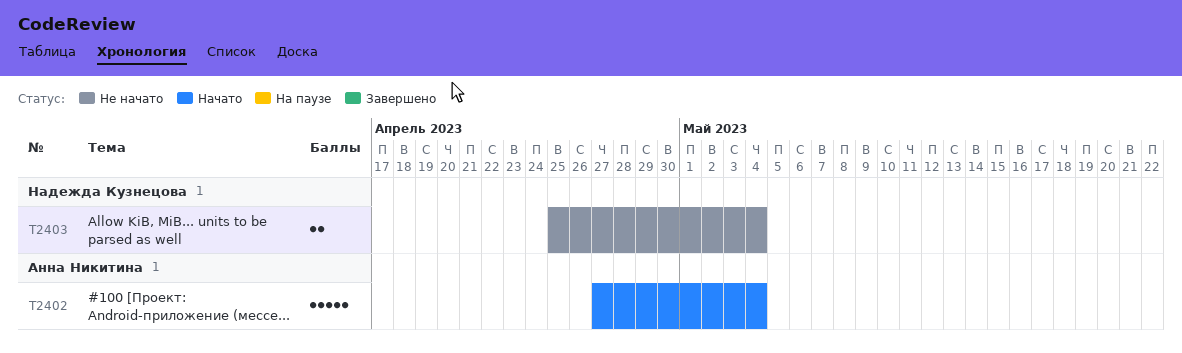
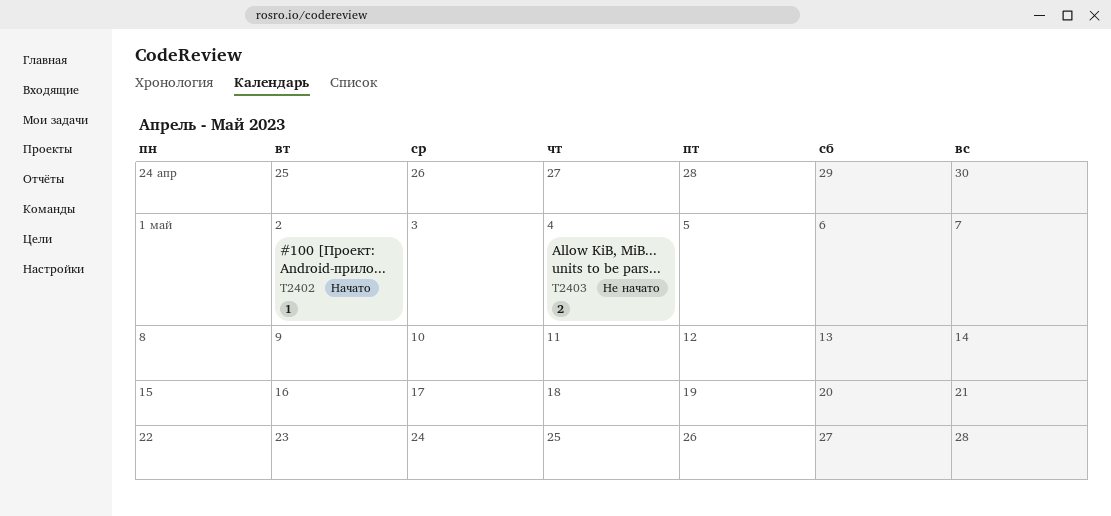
T2402, estimate: 5 -> 1
T2402, due: May 4 -> May 2

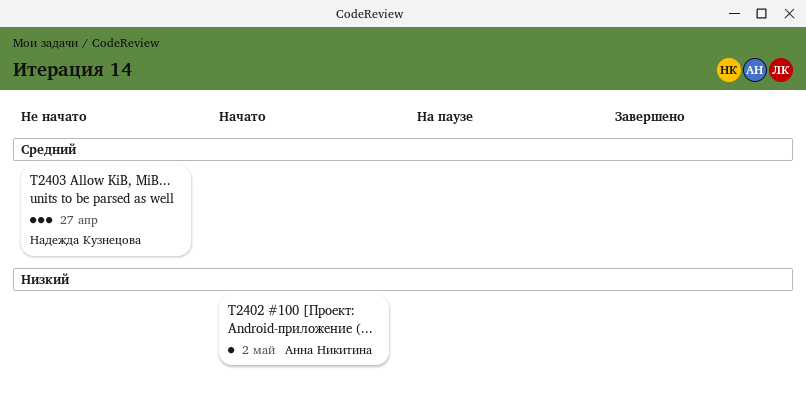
T2403, estimate: 2 -> 3
T2403, due: May 4 -> Apr 27

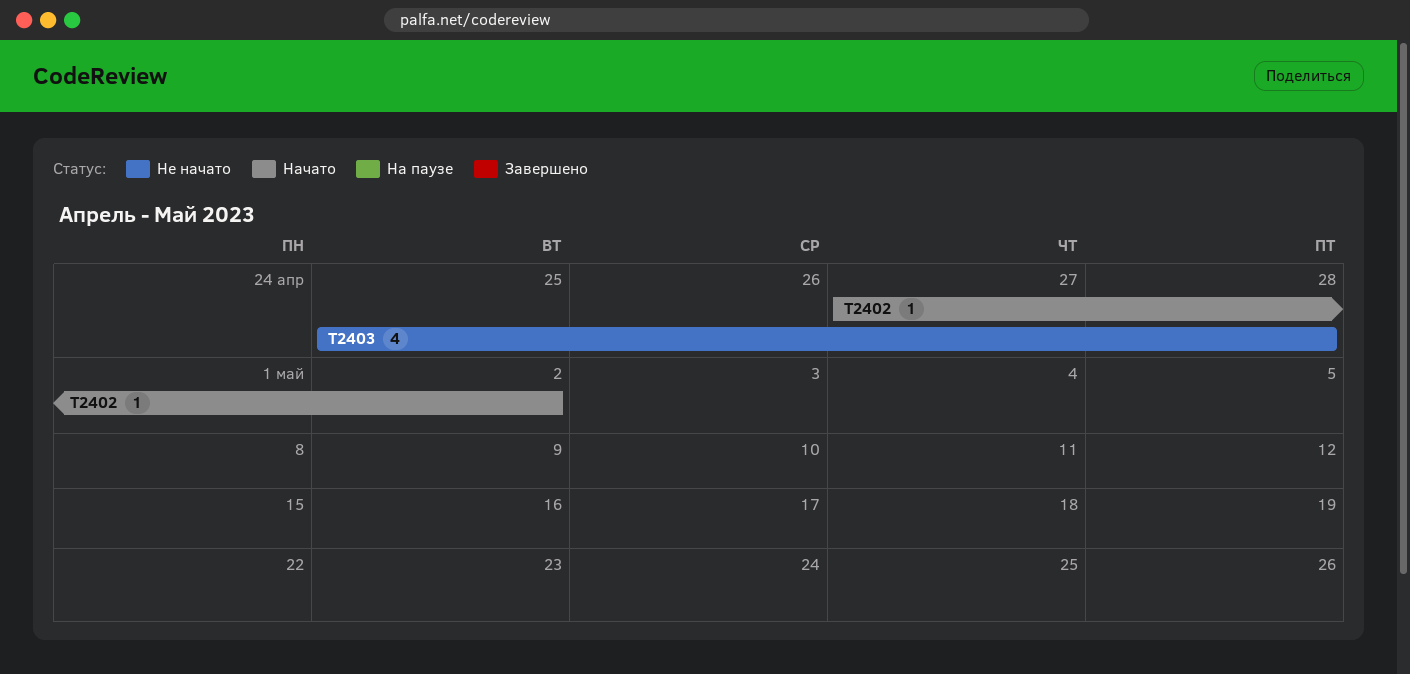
T2403, estimate: 3 -> 4
T2403, due: Apr 27 -> Apr 28

